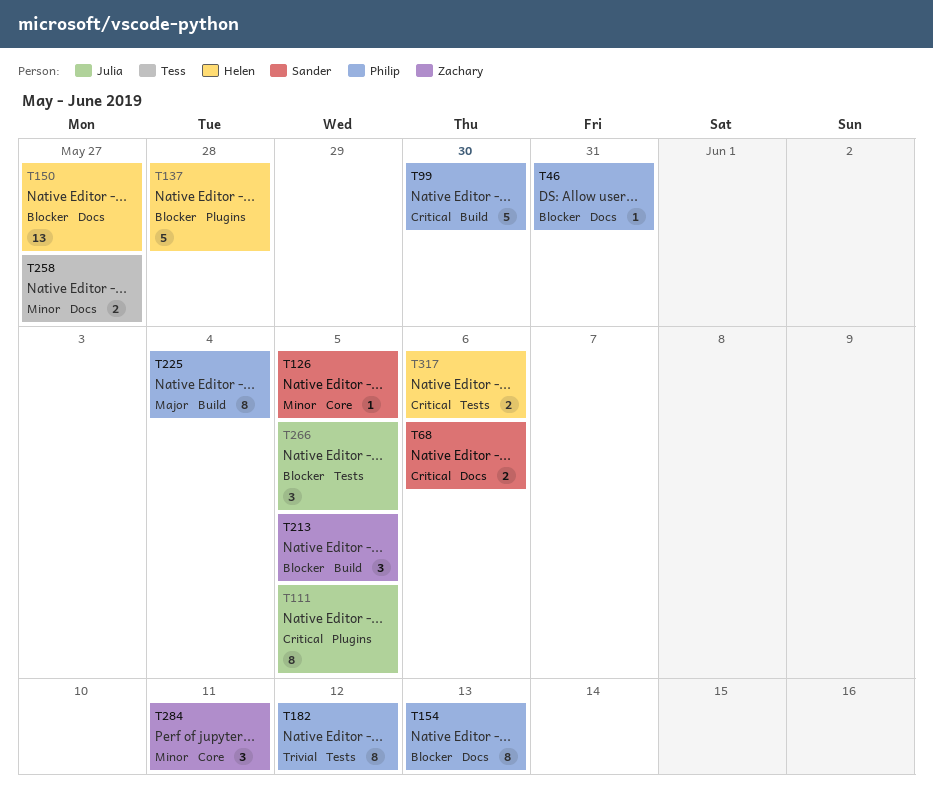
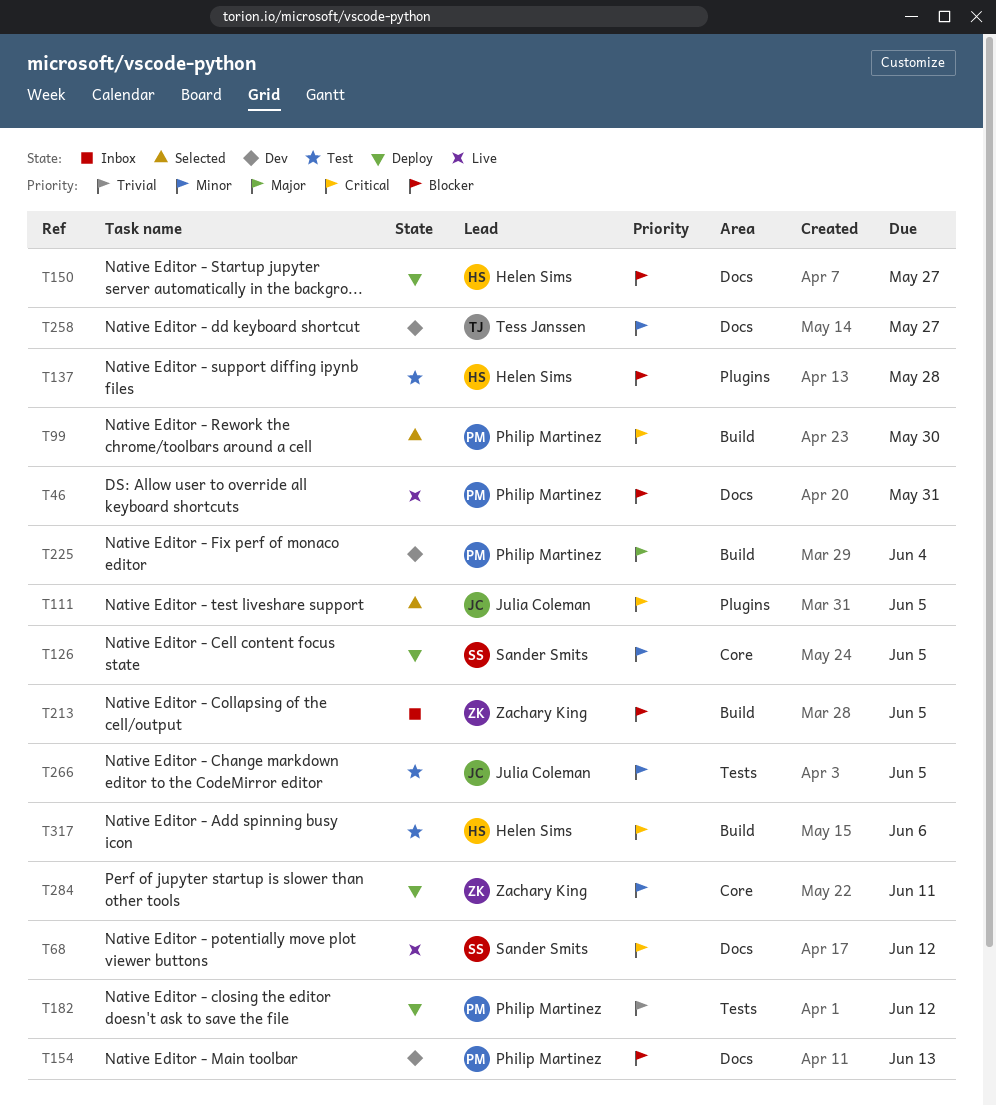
T68, due: Jun 6 -> Jun 12
T266, priority: Blocker -> Minor
T317, label: Tests -> Build

